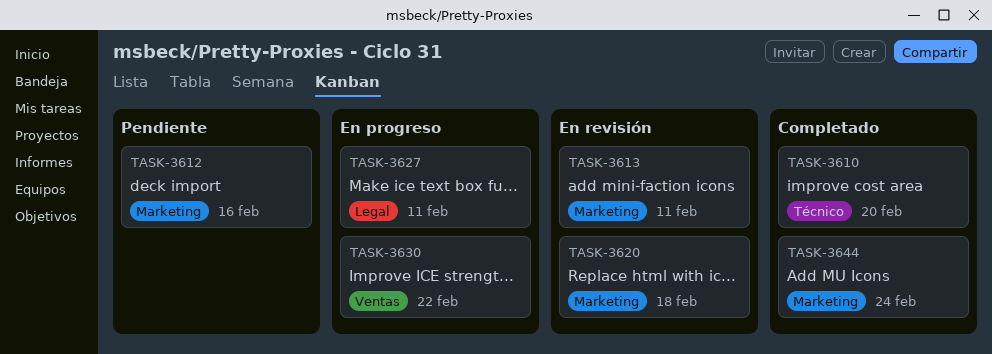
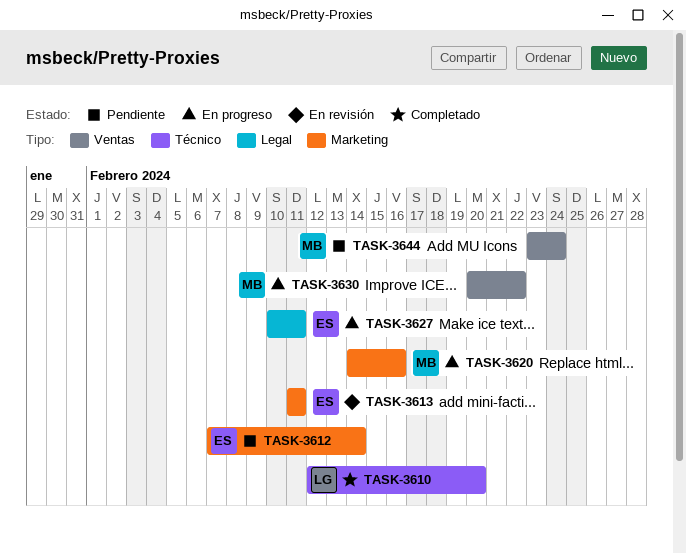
TASK-3612, due: Feb 16 -> Feb 14
TASK-3620, status: En revisión -> En progreso
TASK-3620, due: Feb 18 -> Feb 16
TASK-3644, status: Completado -> Pendiente
TASK-3644, label: Marketing -> Ventas

